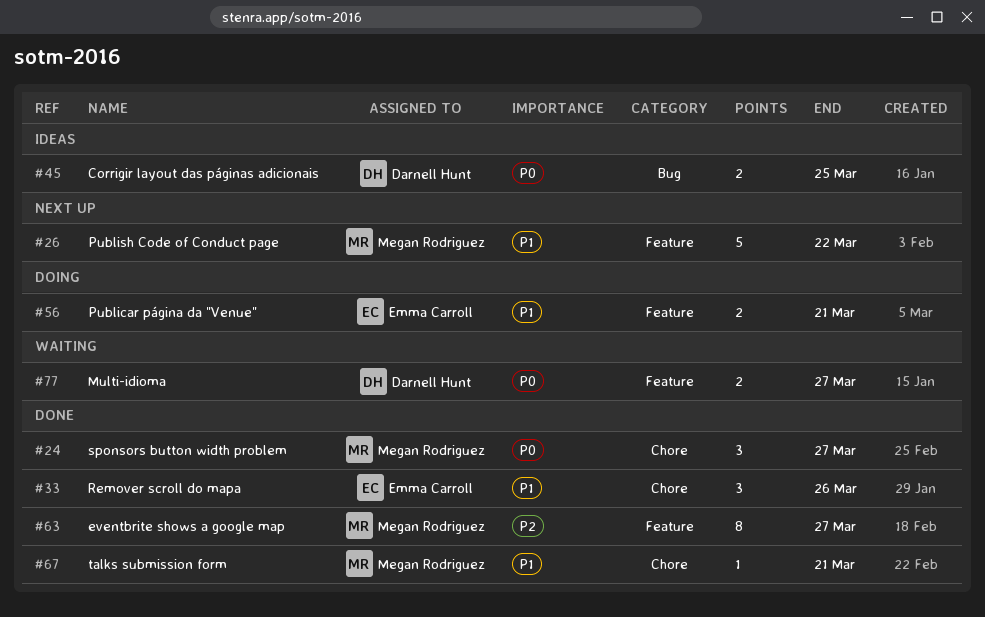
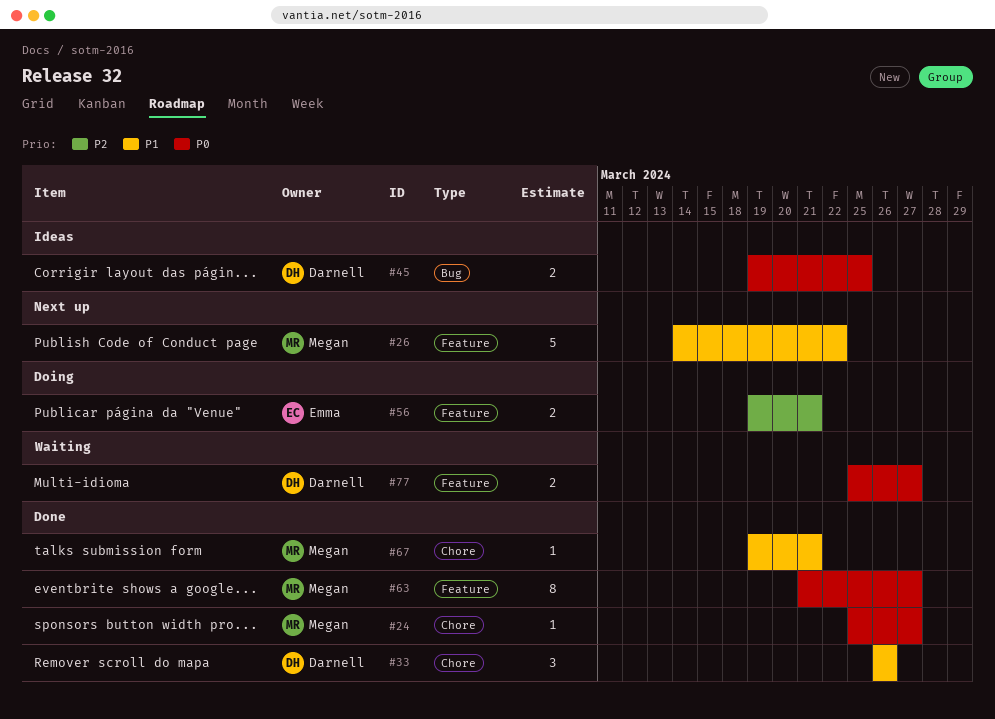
#24, estimate: 3 -> 1
#33, owner: Emma Carroll -> Darnell Hunt
#56, priority: P1 -> P2
#63, priority: P2 -> P0

